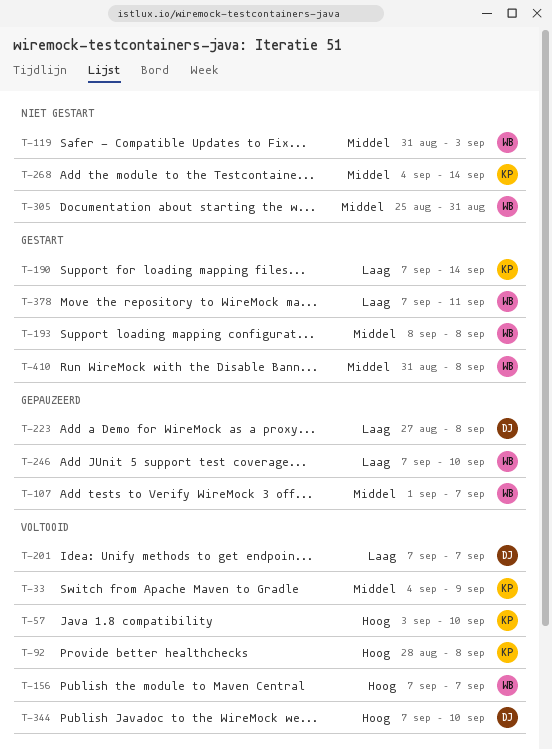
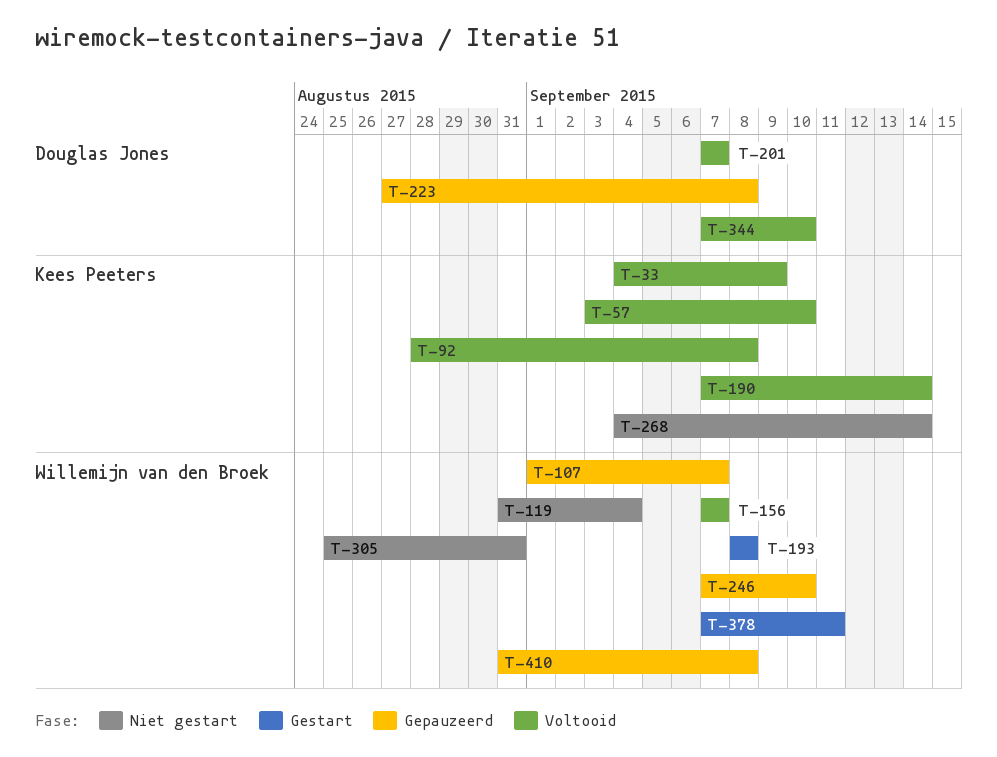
T-119, due: Sep 3 -> Sep 4
T-190, status: Gestart -> Voltooid
T-410, status: Gestart -> Gepauzeerd

